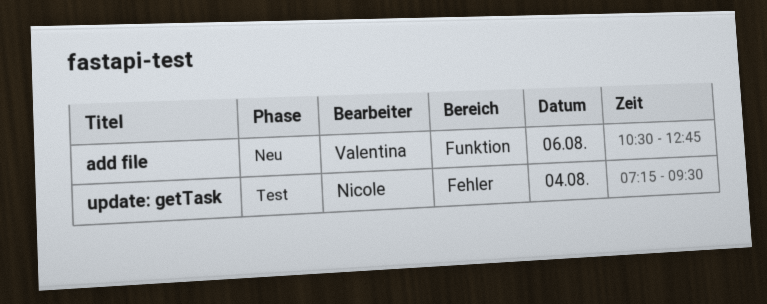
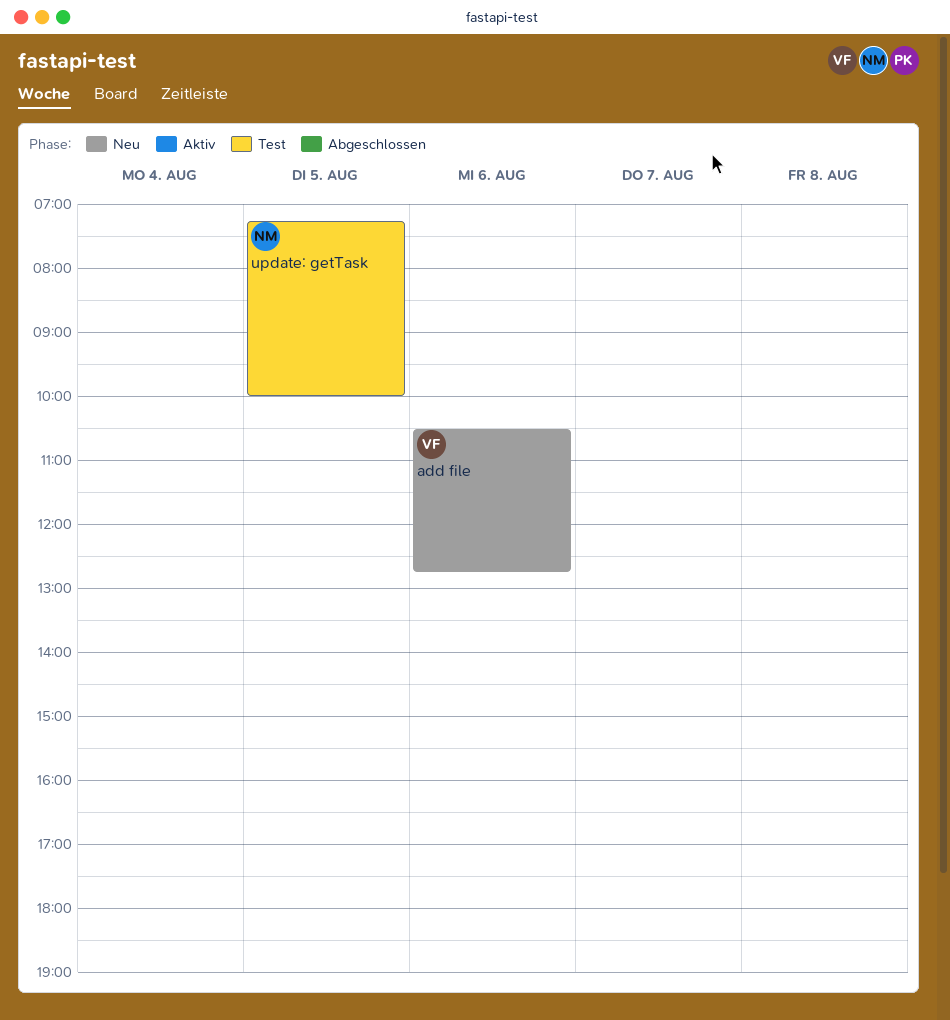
update: getTask, day: Aug 4 -> Aug 5
update: getTask, ends: 09:30 -> 10:00

